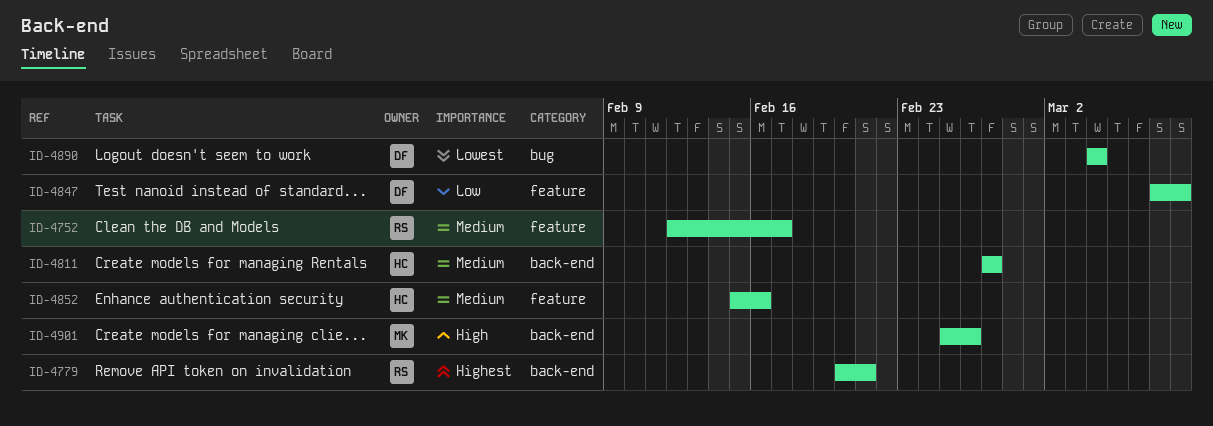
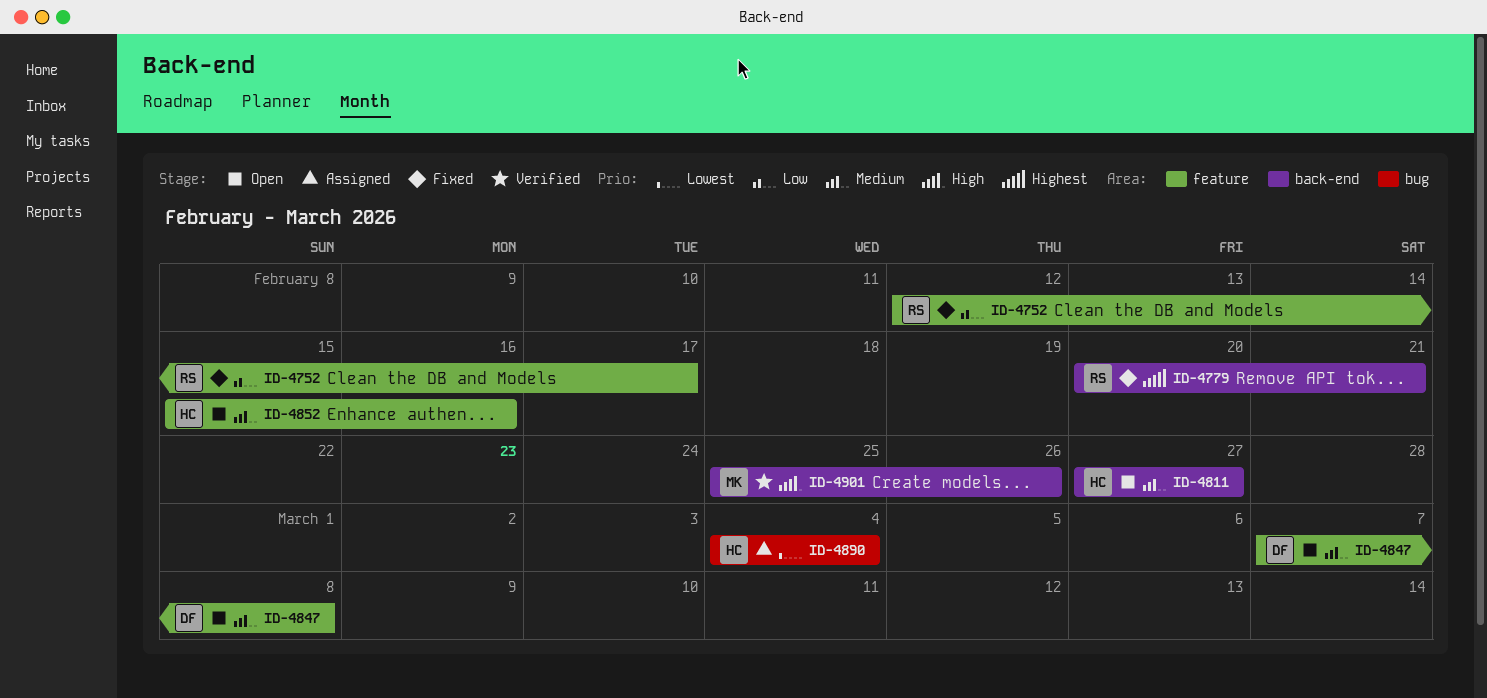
ID-4752, priority: Medium -> Low
ID-4847, priority: Low -> Medium
ID-4890, owner: DF -> HC

